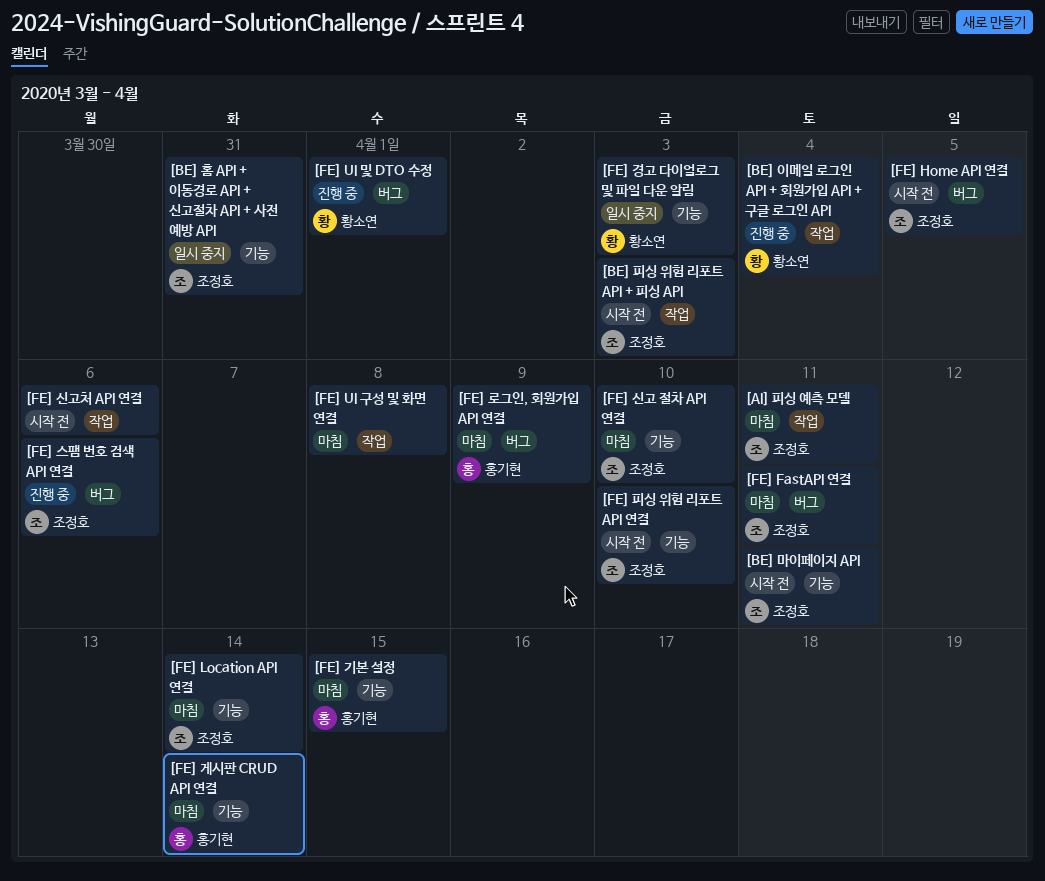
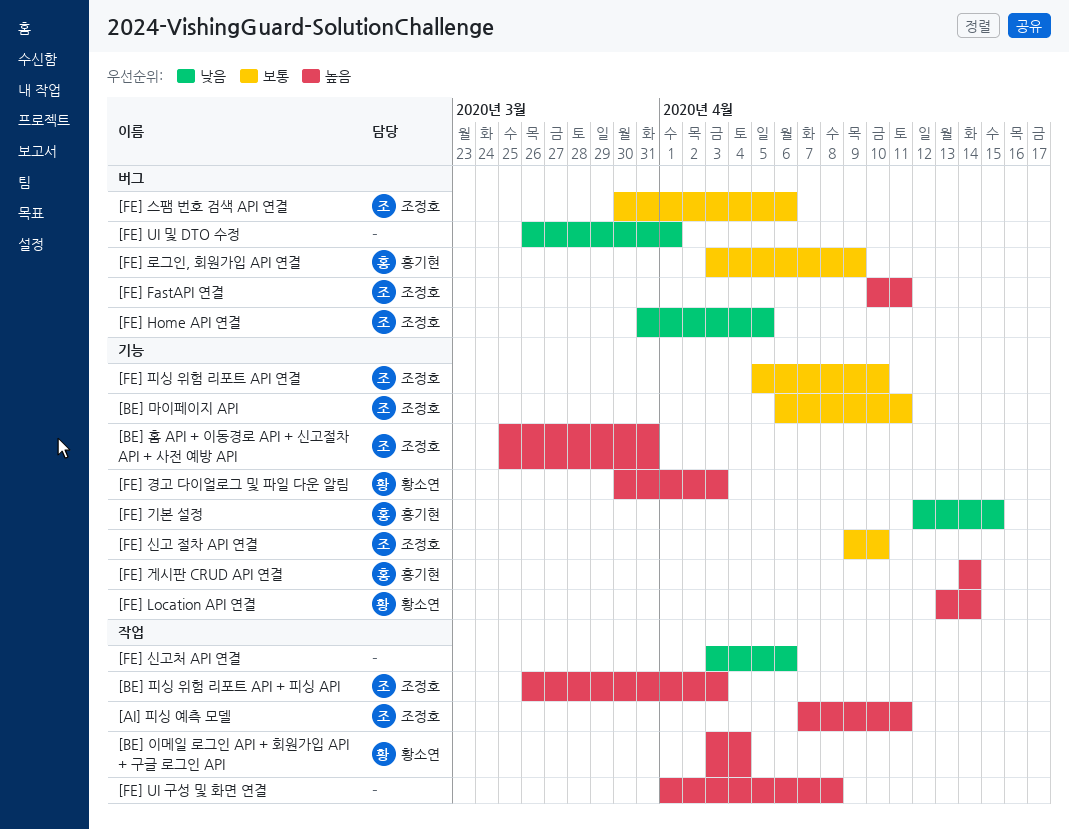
[FE] Location API 연결, owner: 조정호 -> 황소연
[FE] UI 및 DTO 수정, owner: 황소연 -> none

